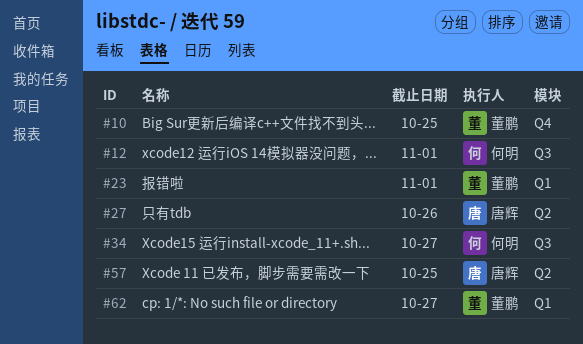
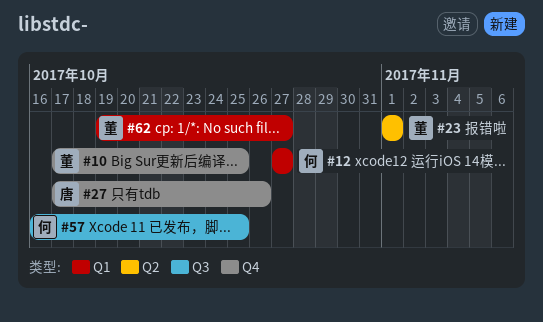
#12, label: Q3 -> Q1
#12, due: Nov 1 -> Oct 27
#23, label: Q1 -> Q2
#27, label: Q2 -> Q4
#34: present -> none
#57, owner: 唐辉 -> 何明
#57, label: Q2 -> Q3

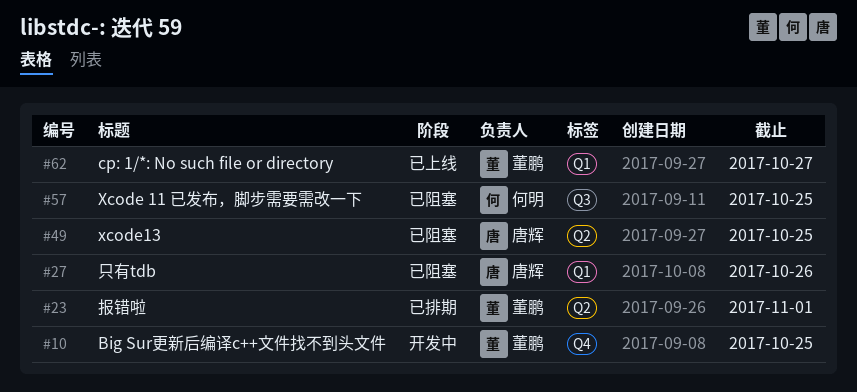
#12: present -> none
#27, label: Q4 -> Q1
#49: none -> present

